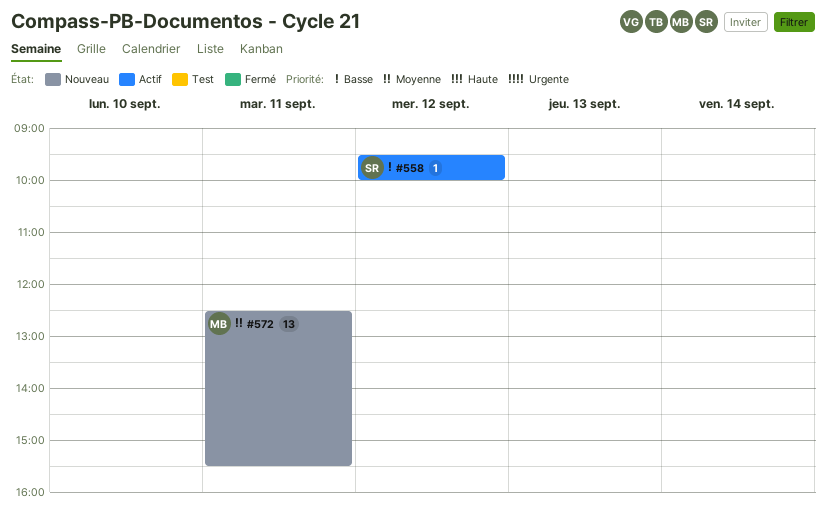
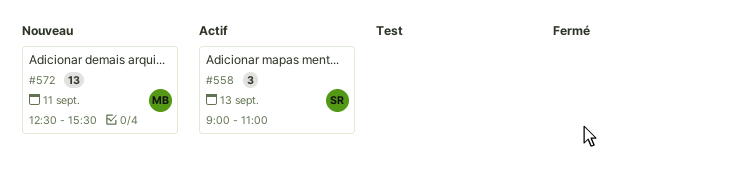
#558, estimate: 1 -> 3
#558, day: Sep 12 -> Sep 13
#558, begins: 09:30 -> 09:00
#558, ends: 10:00 -> 11:00

